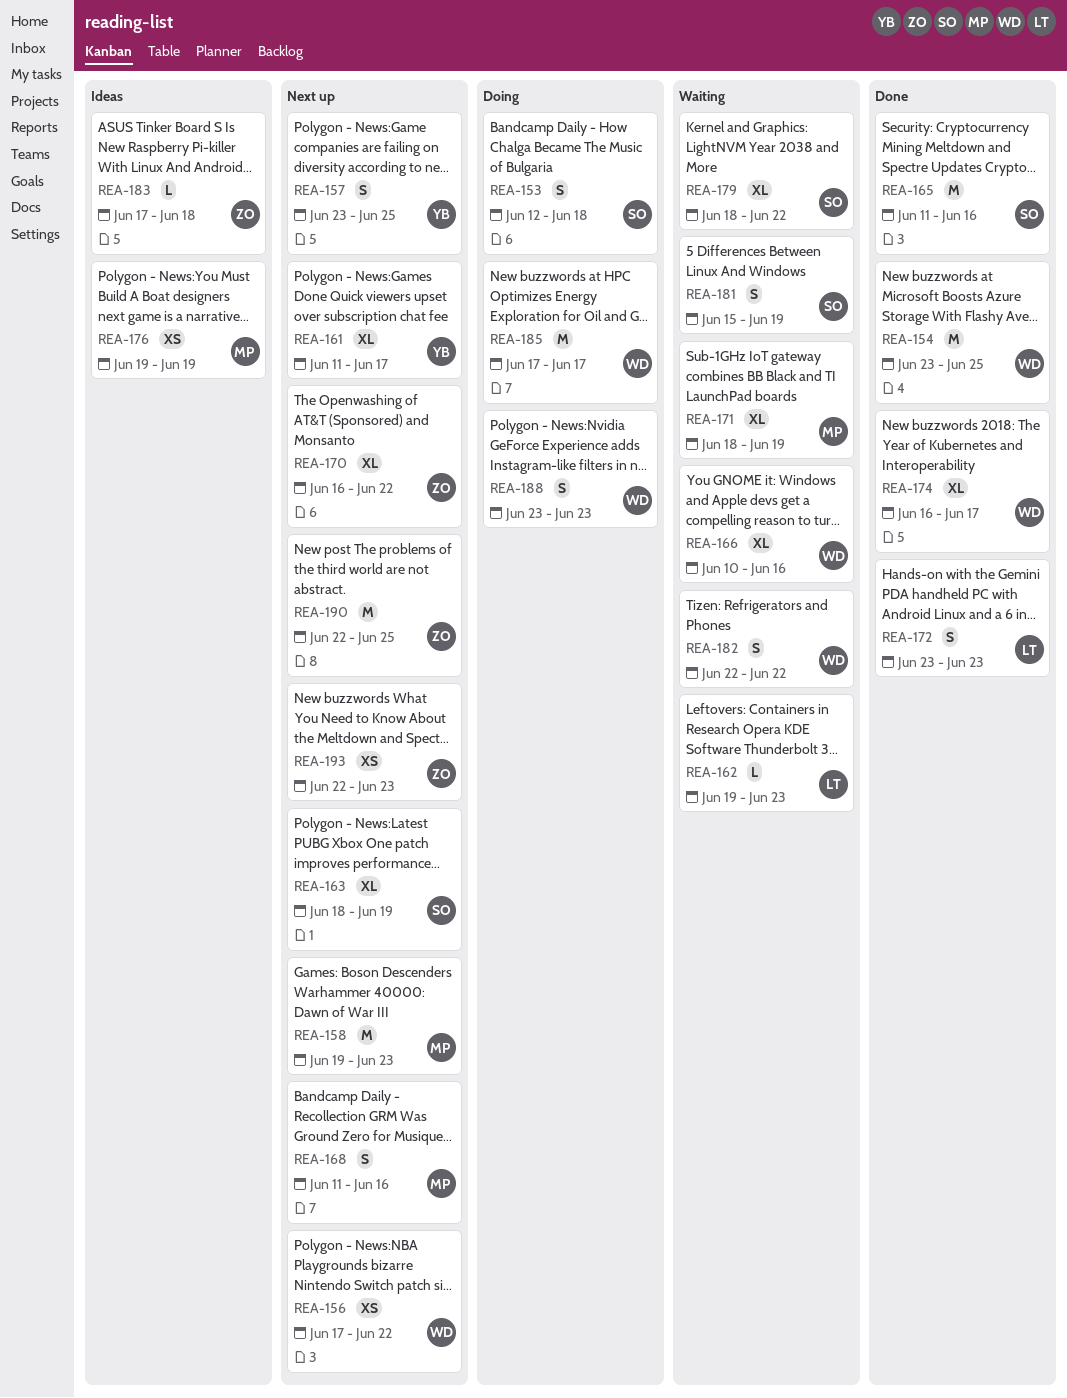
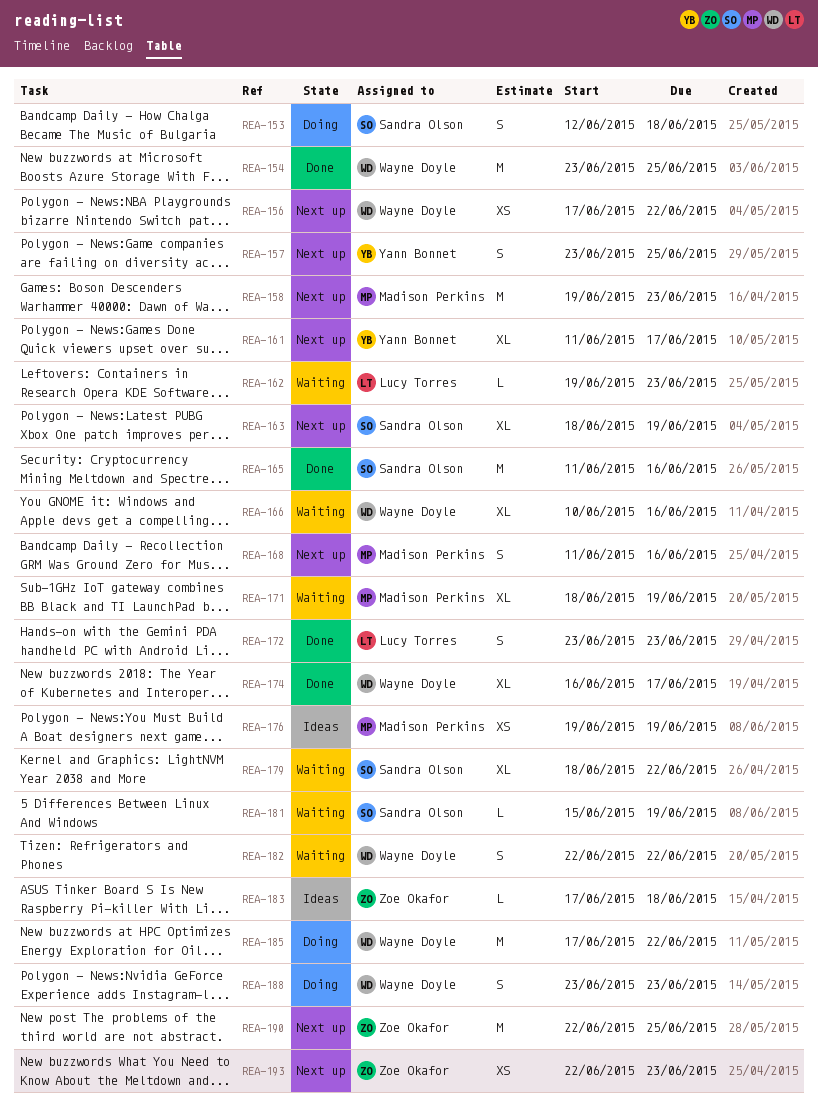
REA-170: present -> none
REA-181, estimate: S -> L
REA-185, due: Jun 17 -> Jun 22

